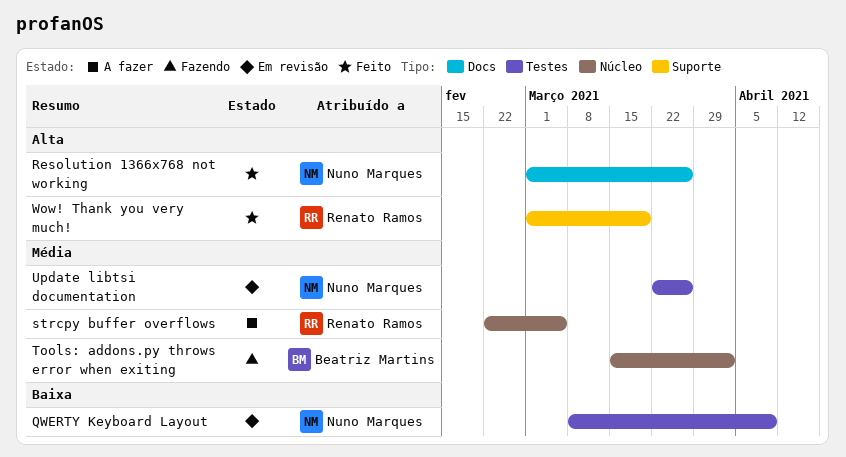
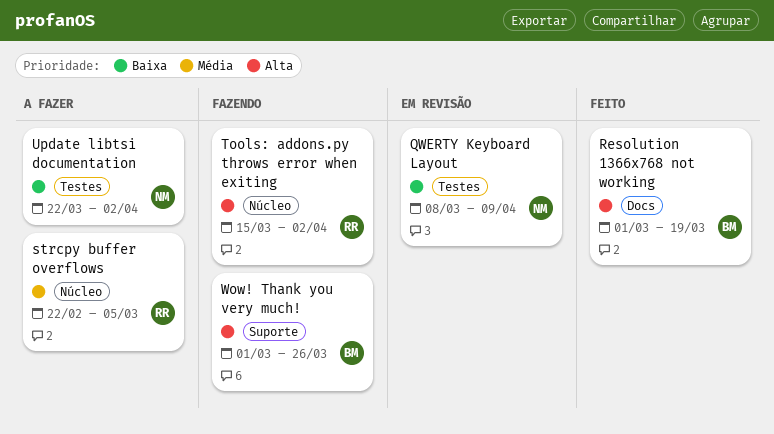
Resolution 1366x768 not working, owner: Nuno Marques -> Beatriz Martins
Resolution 1366x768 not working, due: Mar 26 -> Mar 19
Tools: addons.py throws error when exiting, owner: Beatriz Martins -> Renato Ramos
Tools: addons.py throws error when exiting, priority: Média -> Alta
Update libtsi documentation, status: Em revisão -> A fazer
Update libtsi documentation, priority: Média -> Baixa
Update libtsi documentation, due: Mar 26 -> Apr 2
Wow! Thank you very much!, status: Feito -> Fazendo
Wow! Thank you very much!, owner: Renato Ramos -> Beatriz Martins
Wow! Thank you very much!, due: Mar 19 -> Mar 26

